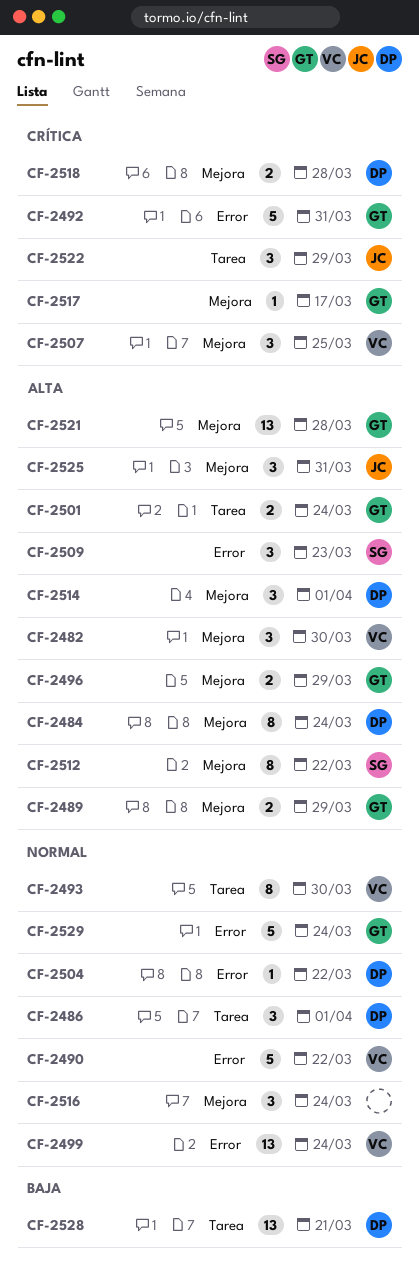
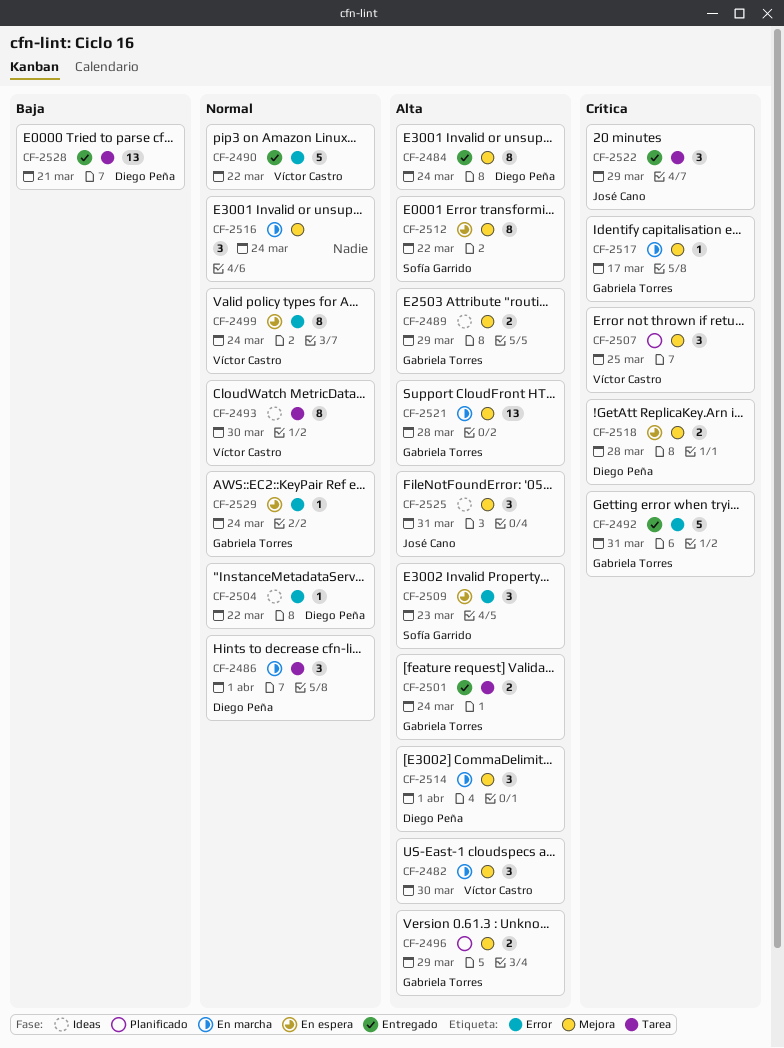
CF-2499, estimate: 13 -> 8
CF-2529, estimate: 5 -> 1

